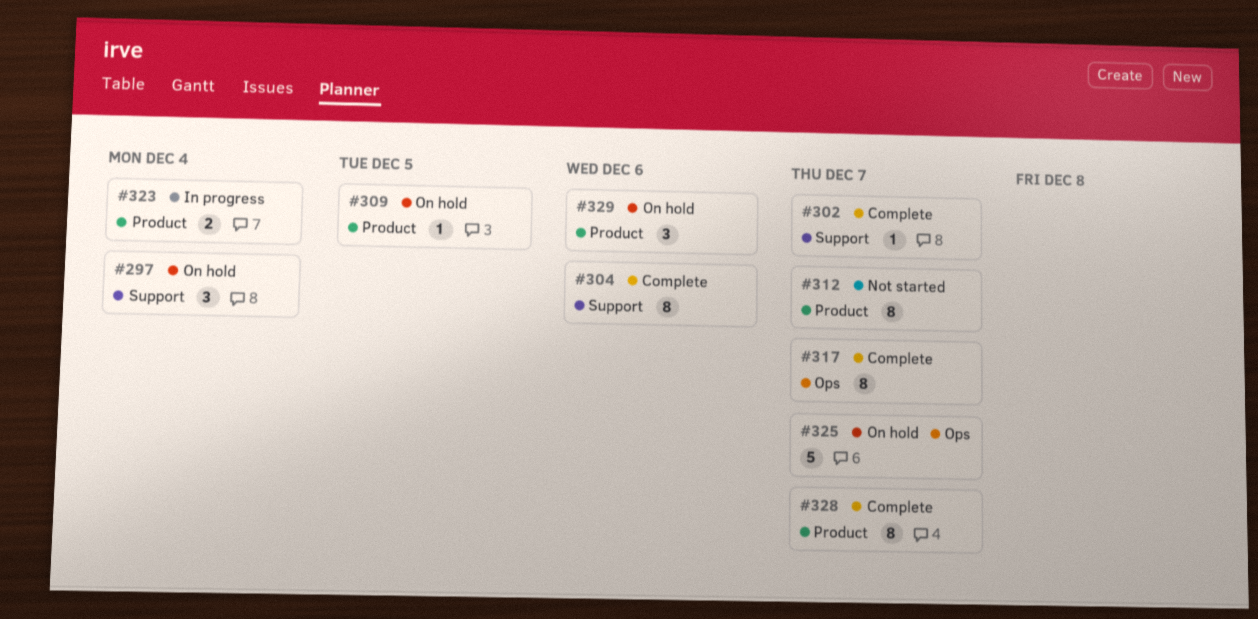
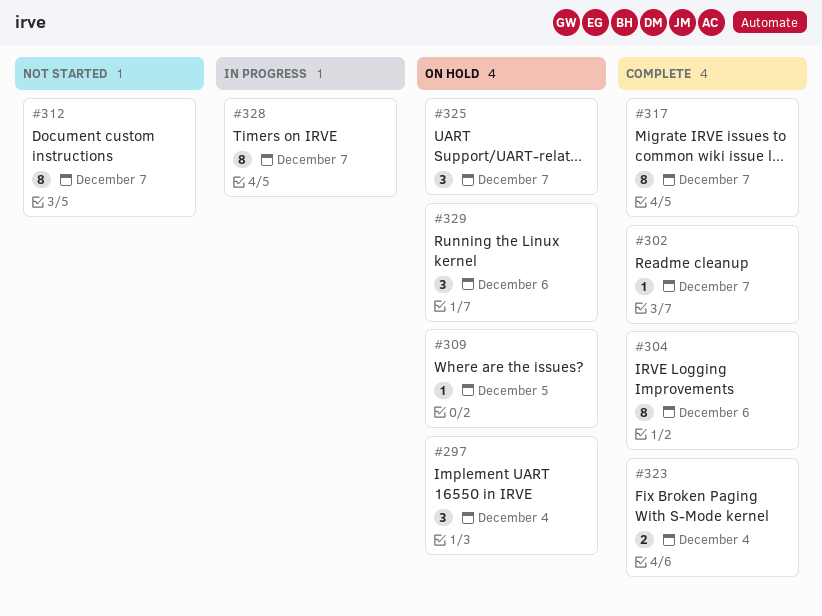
#323, status: In progress -> Complete
#325, estimate: 5 -> 3
#328, status: Complete -> In progress

